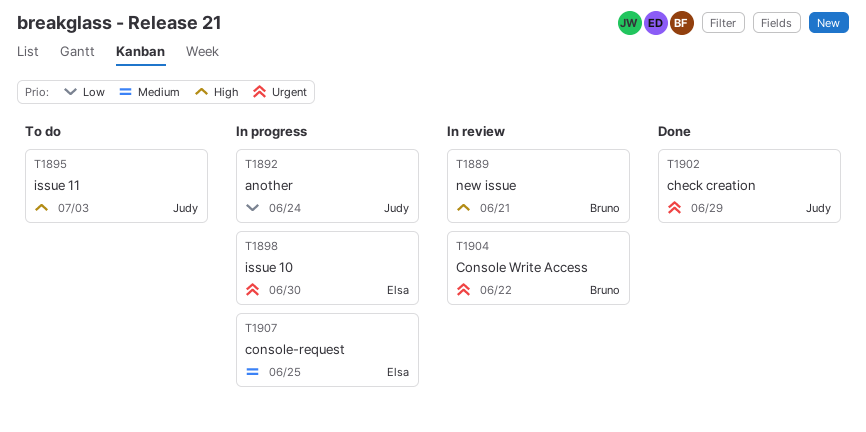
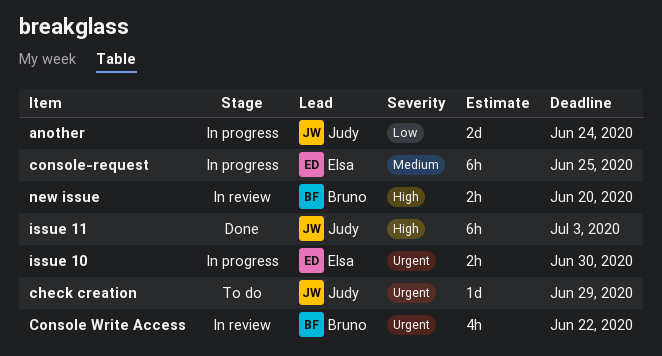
check creation, status: Done -> To do
issue 11, status: To do -> Done
new issue, due: Jun 21 -> Jun 20

